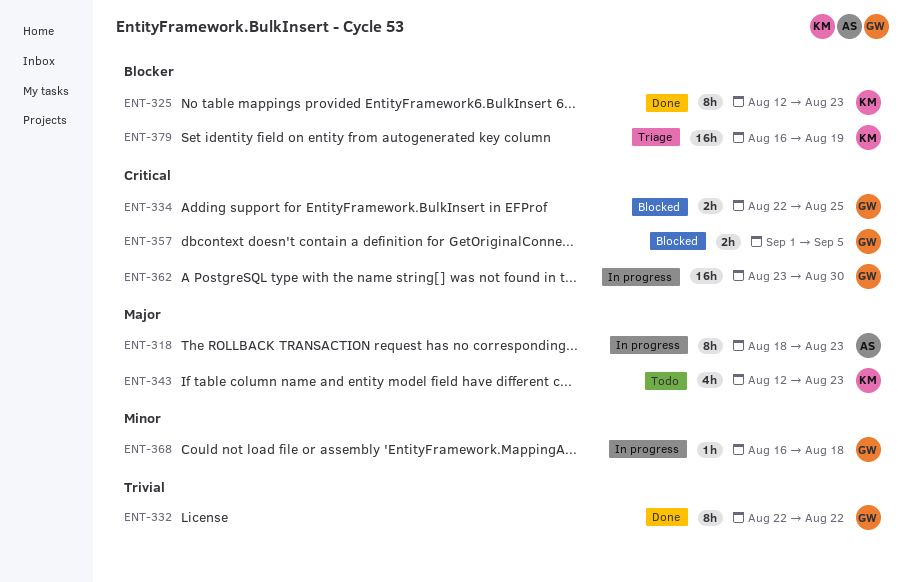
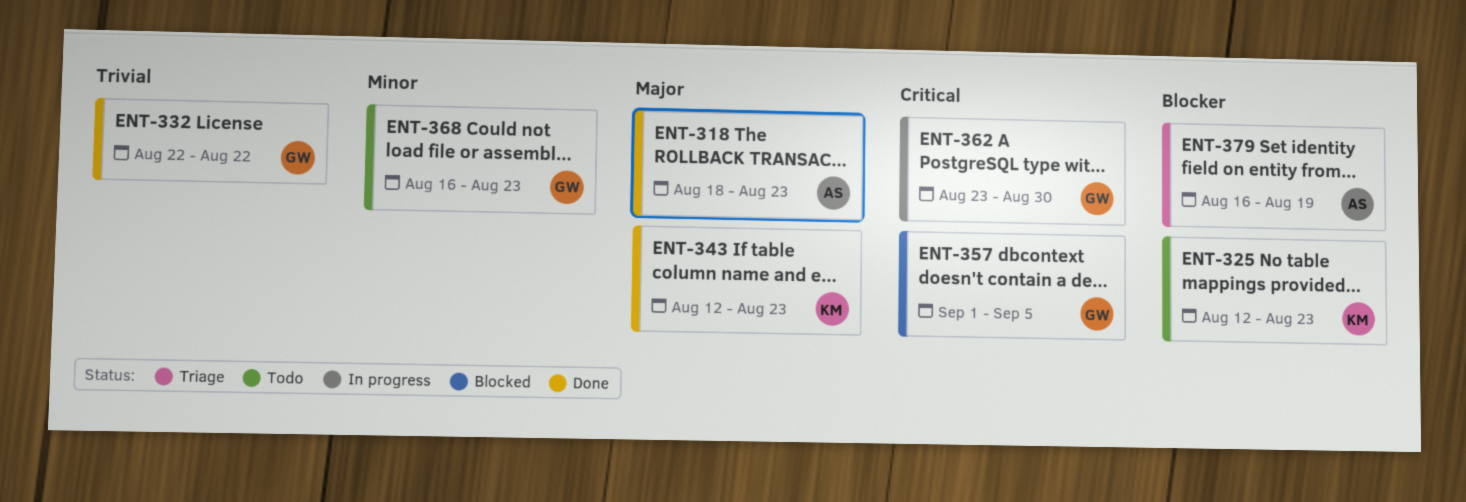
ENT-318, status: In progress -> Done
ENT-325, status: Done -> Todo
ENT-334: present -> none
ENT-343, status: Todo -> Done
ENT-368, status: In progress -> Todo
ENT-368, due: Aug 18 -> Aug 23
ENT-379, owner: KM -> AS

